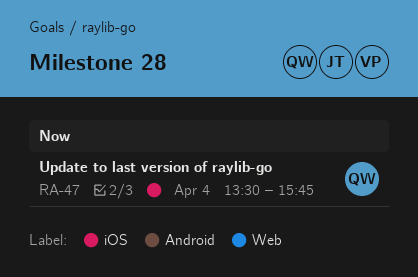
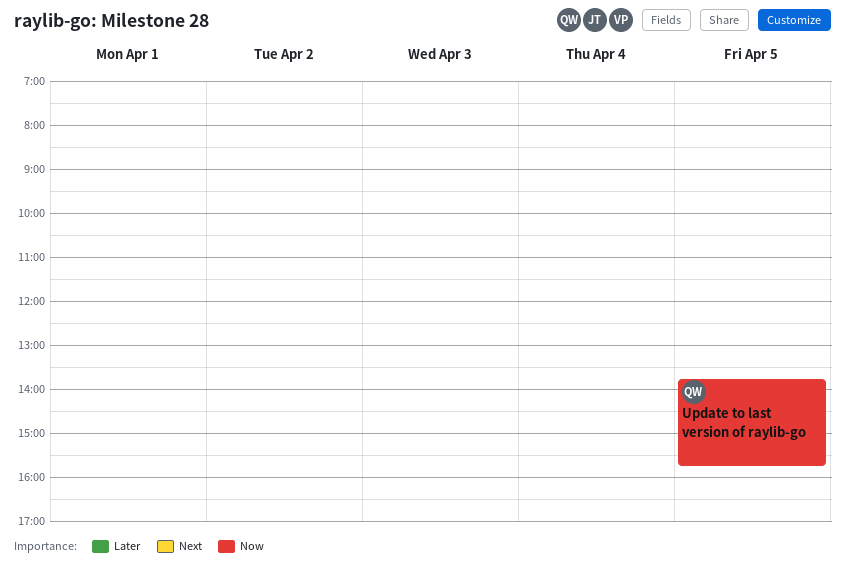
Update to last version of raylib-go, day: Apr 4 -> Apr 5
Update to last version of raylib-go, begins: 13:30 -> 13:45

